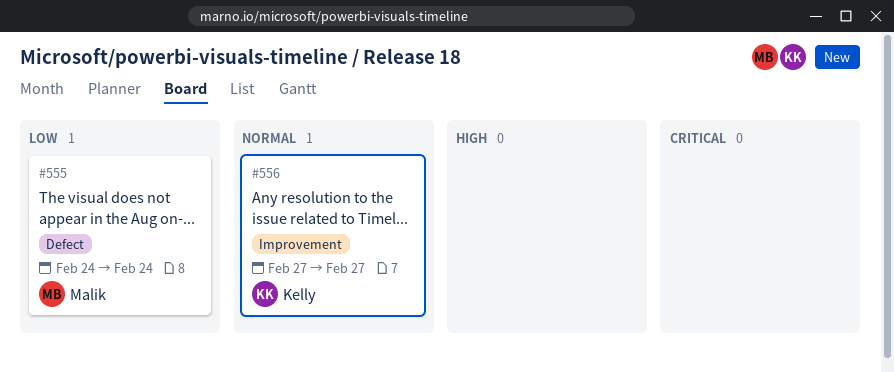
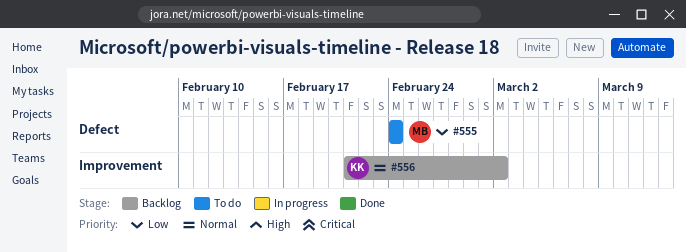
#556, start: Feb 27 -> Feb 21
#556, due: Feb 27 -> Mar 2

